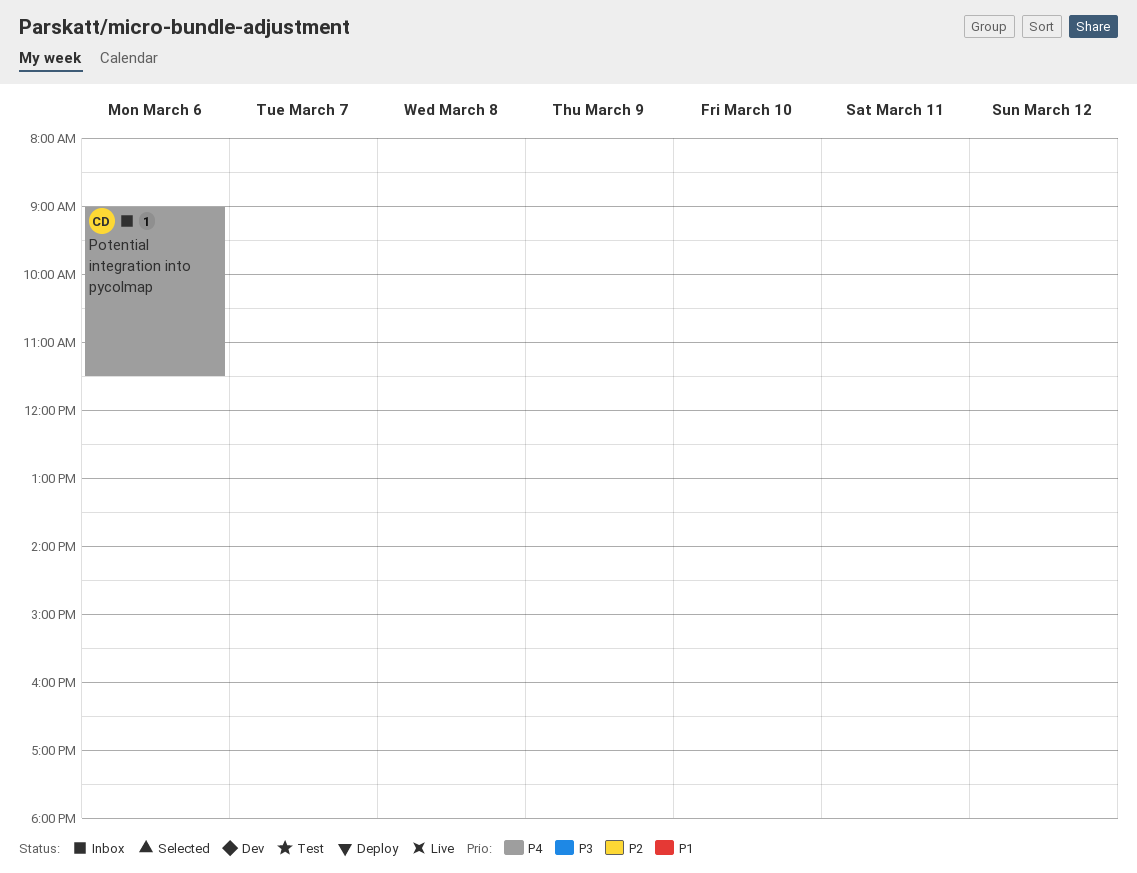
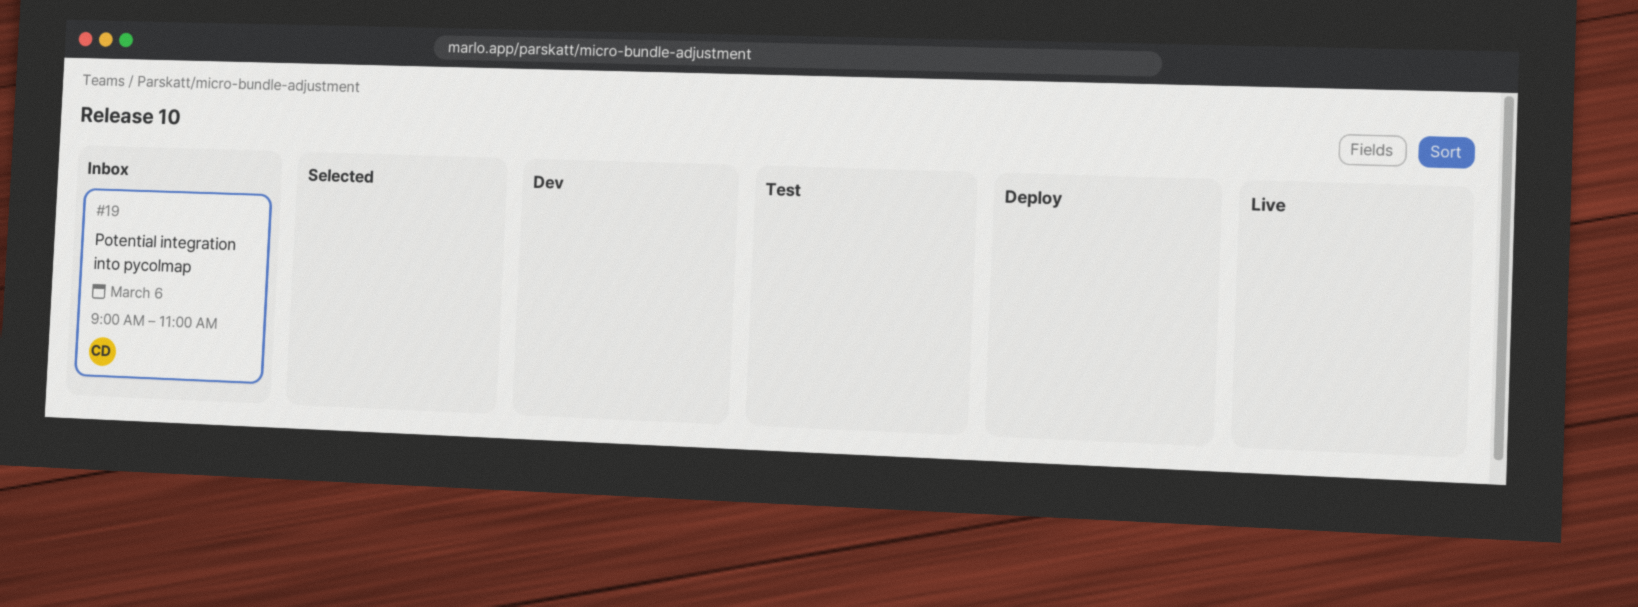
Potential integration into pycolmap, ends: 11:30 -> 11:00

